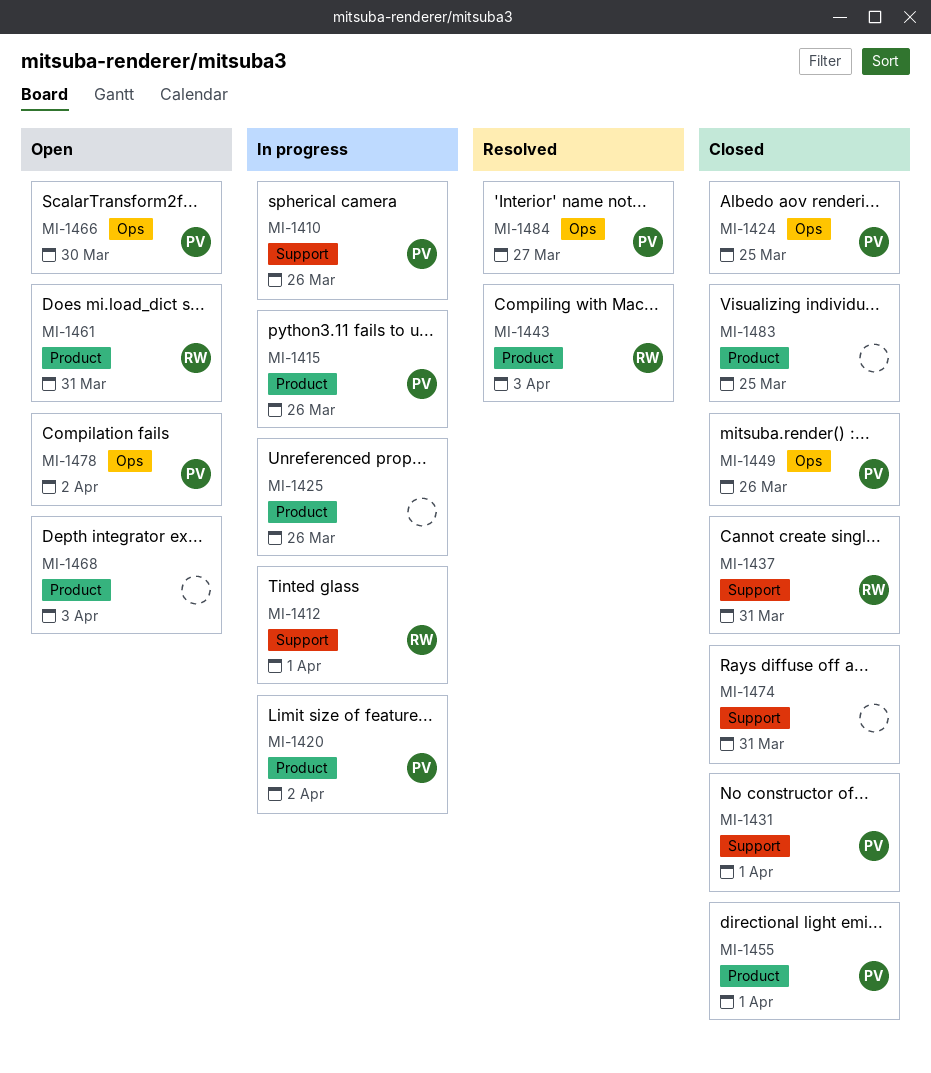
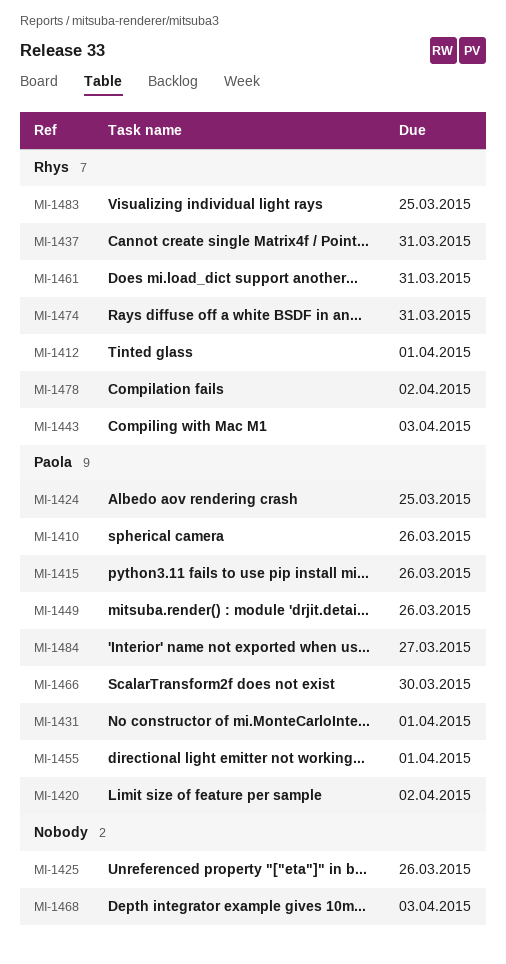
MI-1474, owner: none -> Rhys
MI-1478, owner: Paola -> Rhys
MI-1483, owner: none -> Rhys

